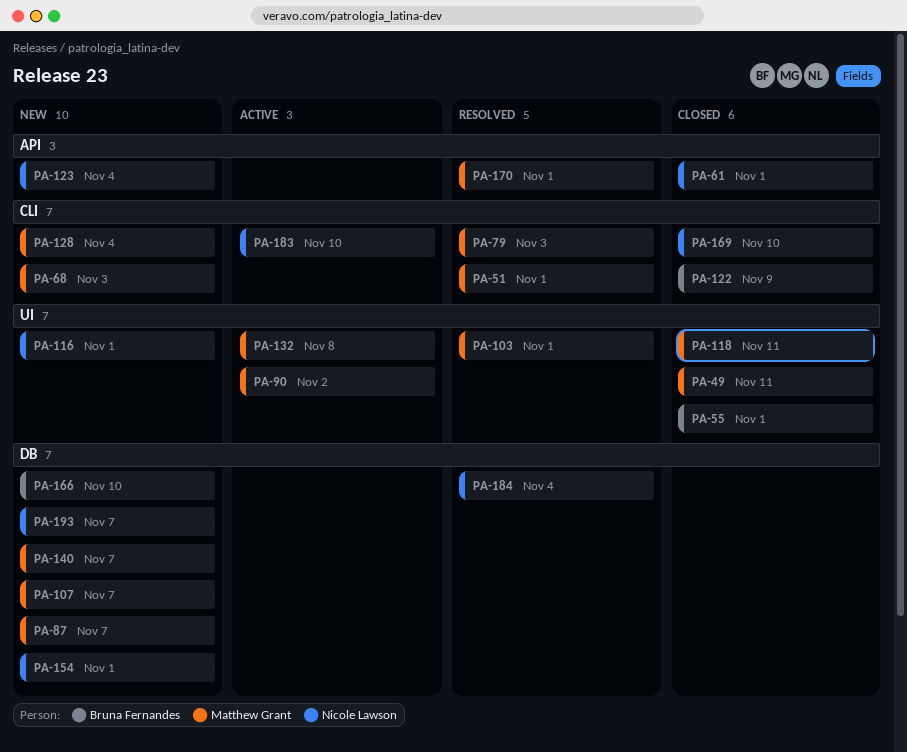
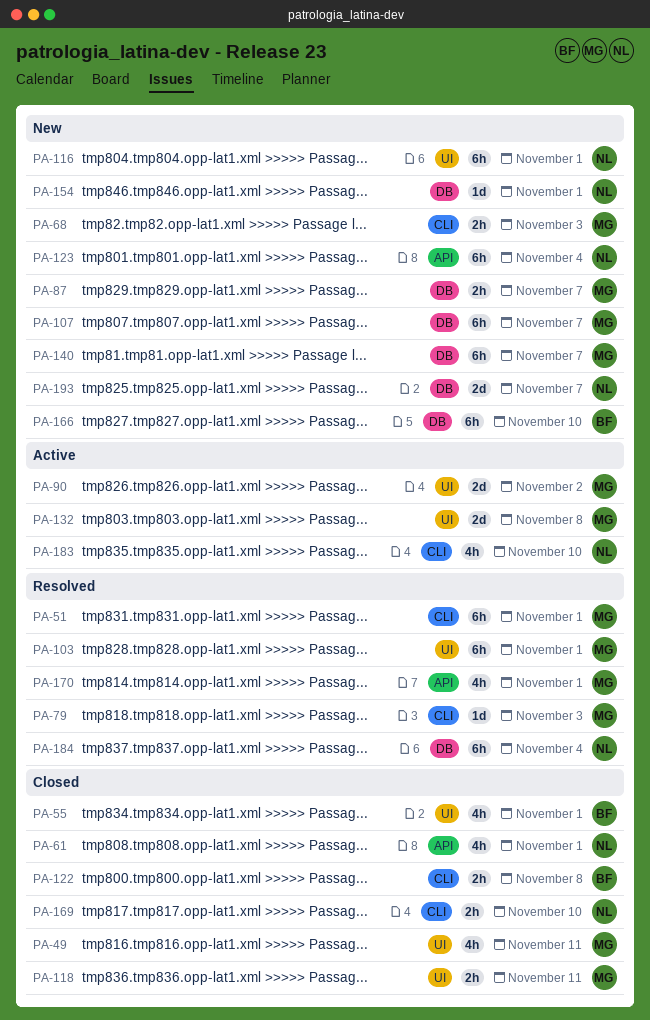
PA-122, due: Nov 9 -> Nov 8
PA-128: present -> none

